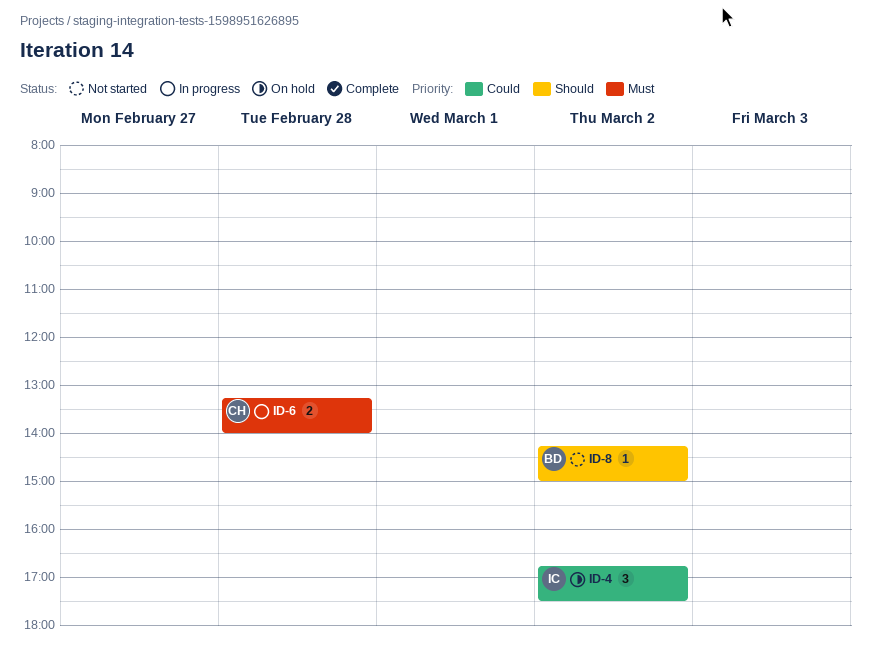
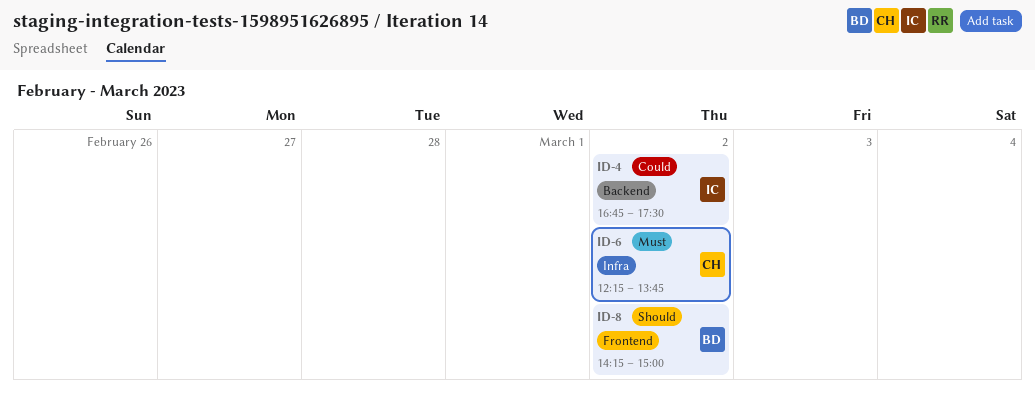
ID-6, day: Feb 28 -> Mar 2
ID-6, begins: 13:15 -> 12:15
ID-6, ends: 14:00 -> 13:45

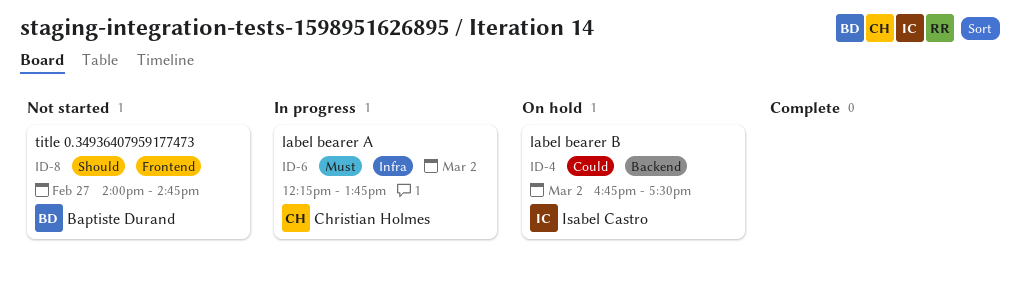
ID-8, day: Mar 2 -> Feb 27
ID-8, begins: 14:15 -> 14:00
ID-8, ends: 15:00 -> 14:45

